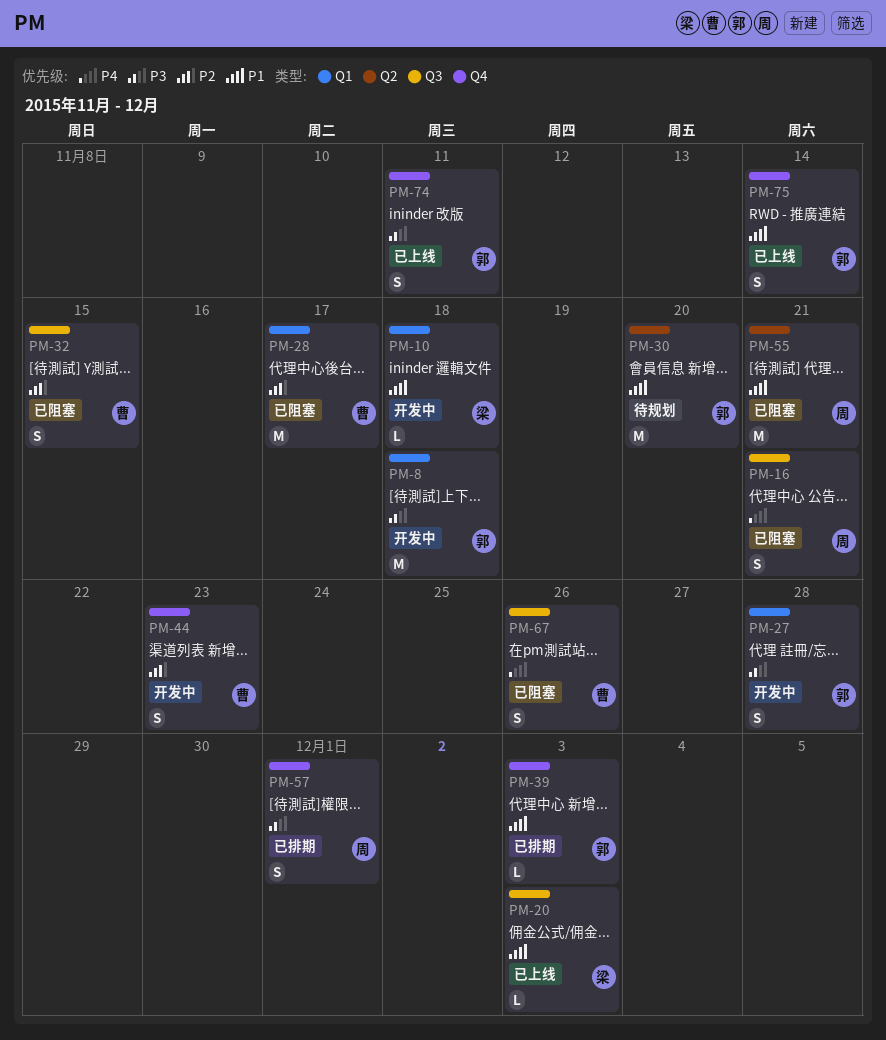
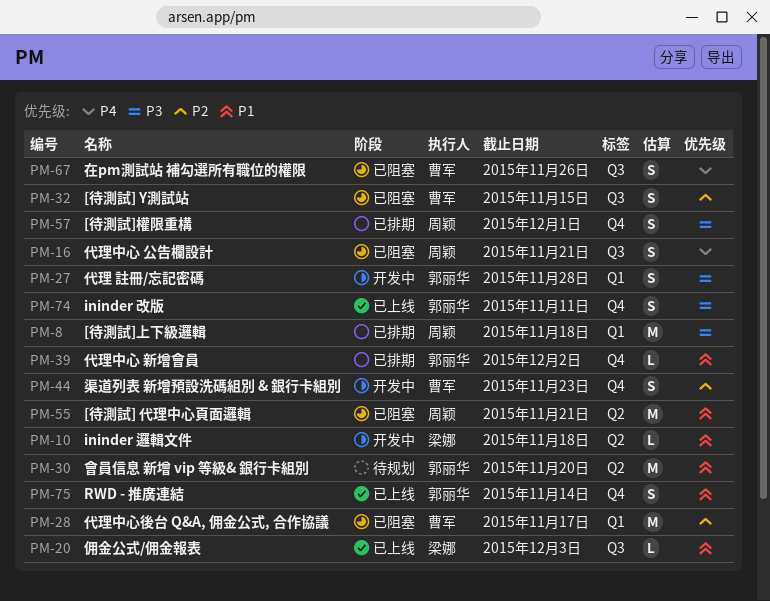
PM-8, status: 开发中 -> 已排期
PM-8, owner: 郭丽华 -> 周颖
PM-10, label: Q1 -> Q2
PM-39, due: Dec 3 -> Dec 2

